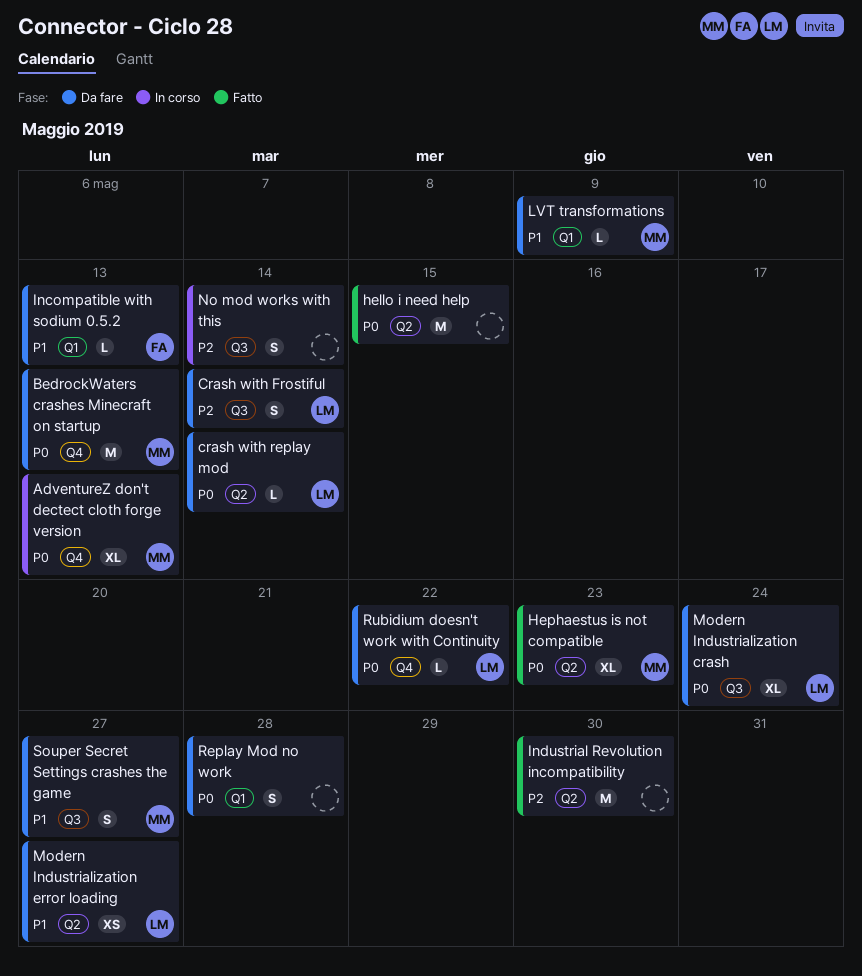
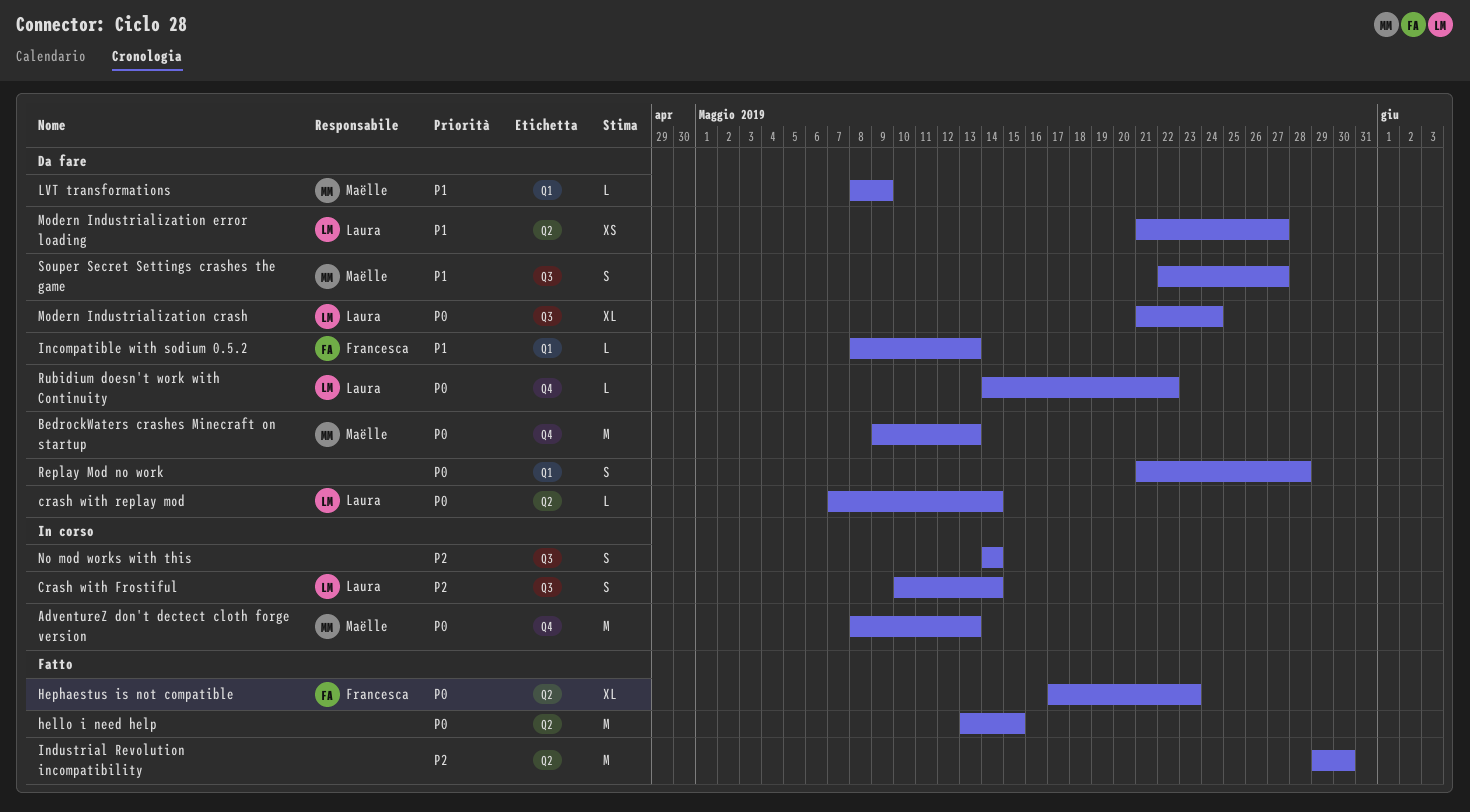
AdventureZ don't dectect cloth forge version, estimate: XL -> M
Crash with Frostiful, status: Da fare -> In corso
Hephaestus is not compatible, owner: Maëlle -> Francesca

